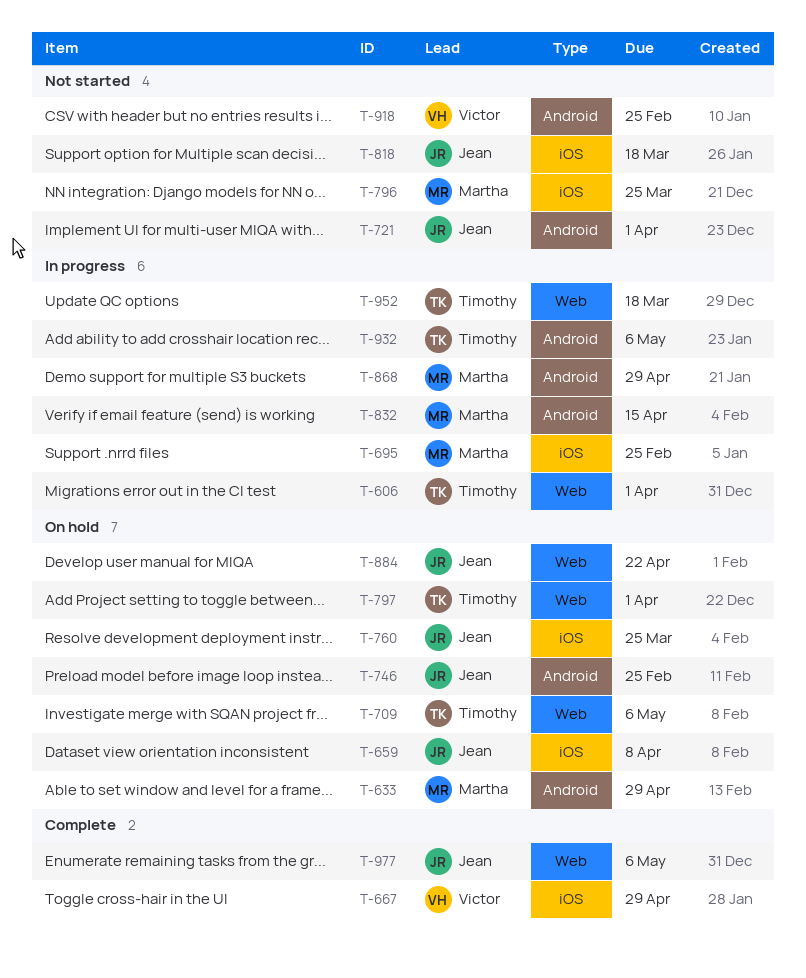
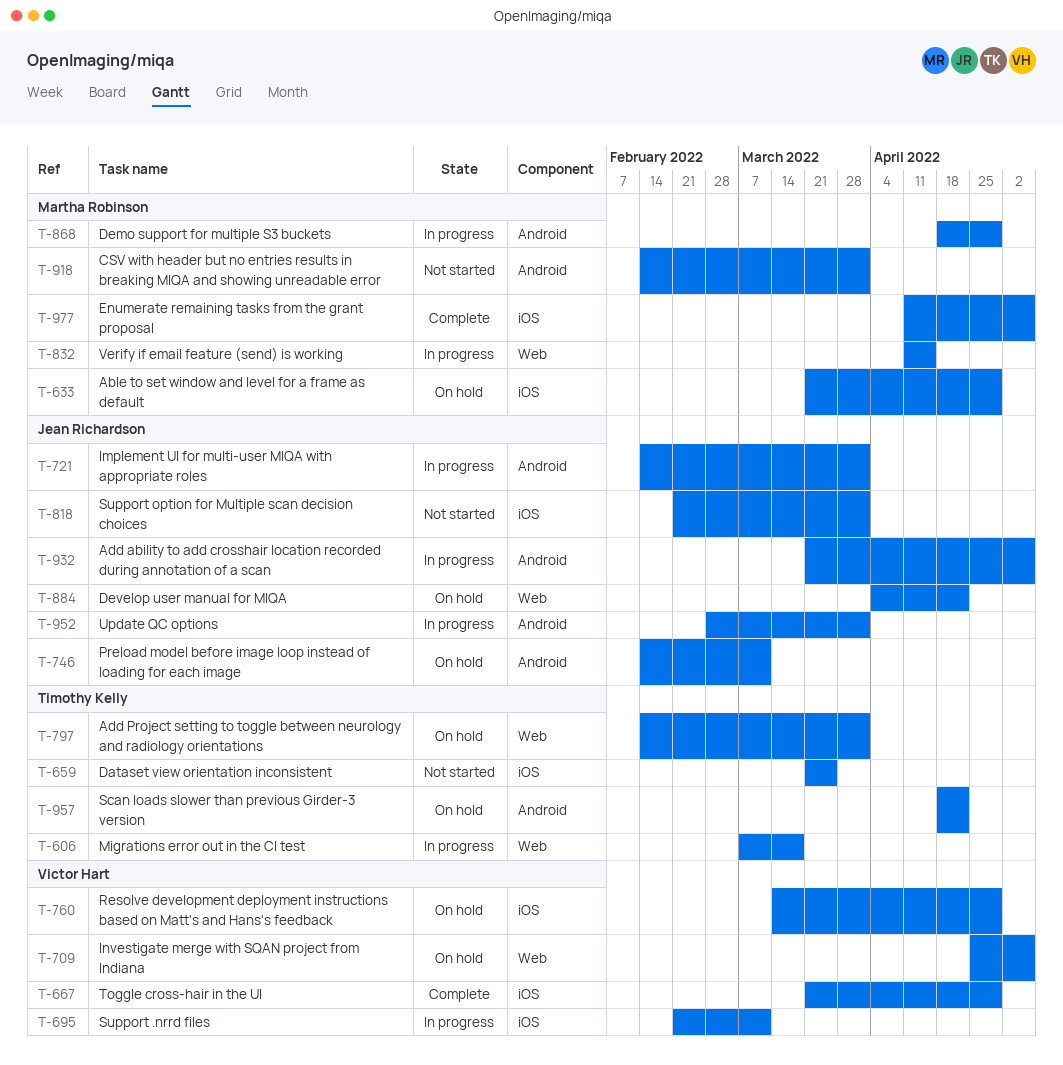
T-606, due: Apr 1 -> Mar 18
T-633, label: Android -> iOS
T-659, status: On hold -> Not started
T-659, owner: Jean Richardson -> Timothy Kelly
T-659, due: Apr 8 -> Mar 25
T-695, owner: Martha Robinson -> Victor Hart
T-695, due: Feb 25 -> Mar 11
T-709, owner: Timothy Kelly -> Victor Hart
T-721, status: Not started -> In progress
T-746, due: Feb 25 -> Mar 11
T-760, owner: Jean Richardson -> Victor Hart
T-760, due: Mar 25 -> Apr 29
T-796: present -> none
T-818, due: Mar 18 -> Apr 1
T-832, label: Android -> Web
T-918, owner: Victor Hart -> Martha Robinson
T-918, due: Feb 25 -> Apr 1
T-932, owner: Timothy Kelly -> Jean Richardson
T-952, owner: Timothy Kelly -> Jean Richardson
T-952, label: Web -> Android
T-952, due: Mar 18 -> Apr 1
T-957: none -> present
T-977, owner: Jean Richardson -> Martha Robinson
T-977, label: Web -> iOS

